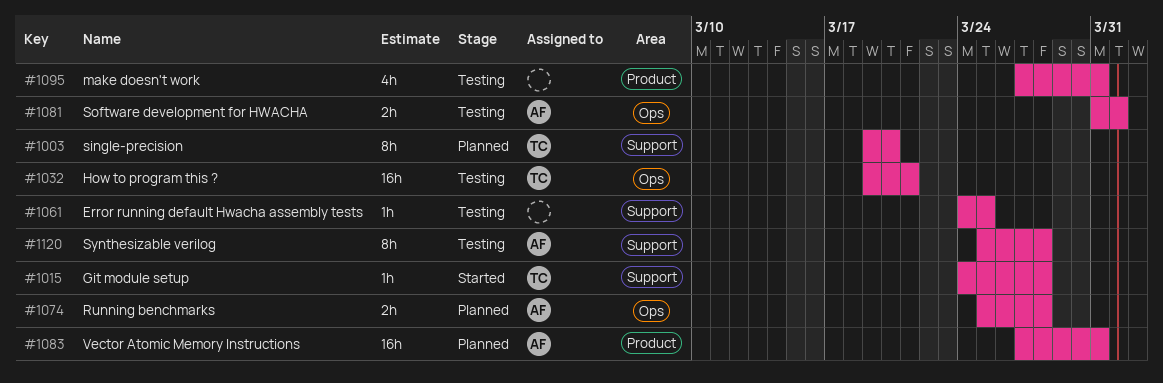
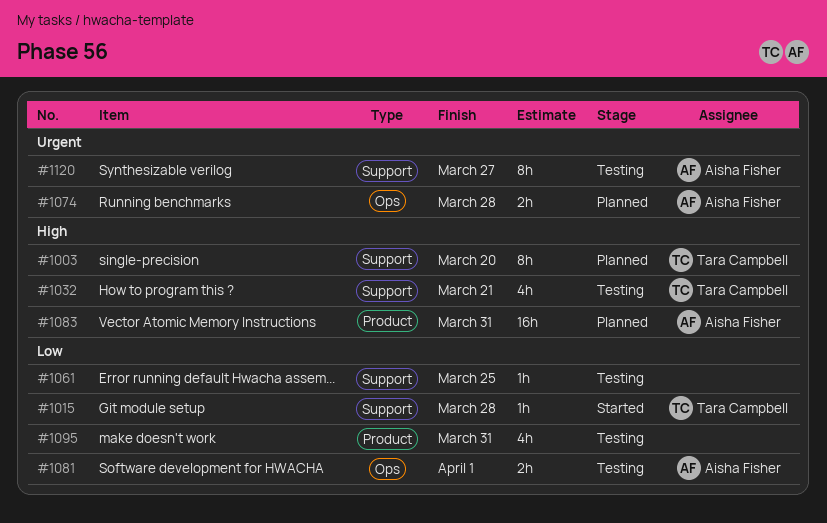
#1032, label: Ops -> Support
#1032, estimate: 16h -> 4h
#1120, due: Mar 28 -> Mar 27

